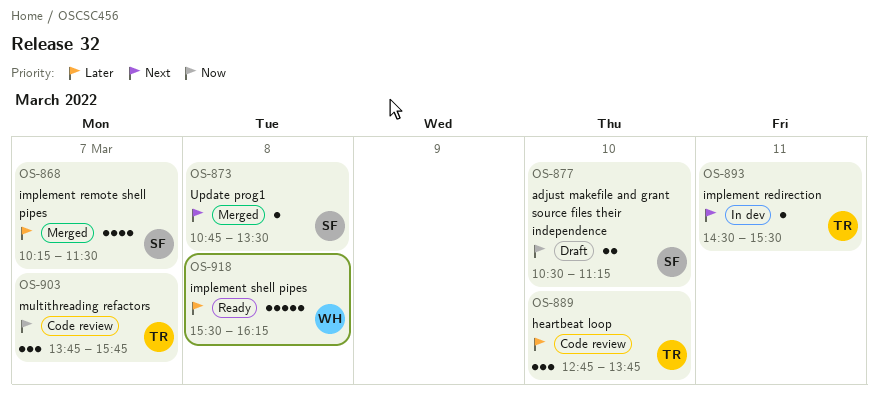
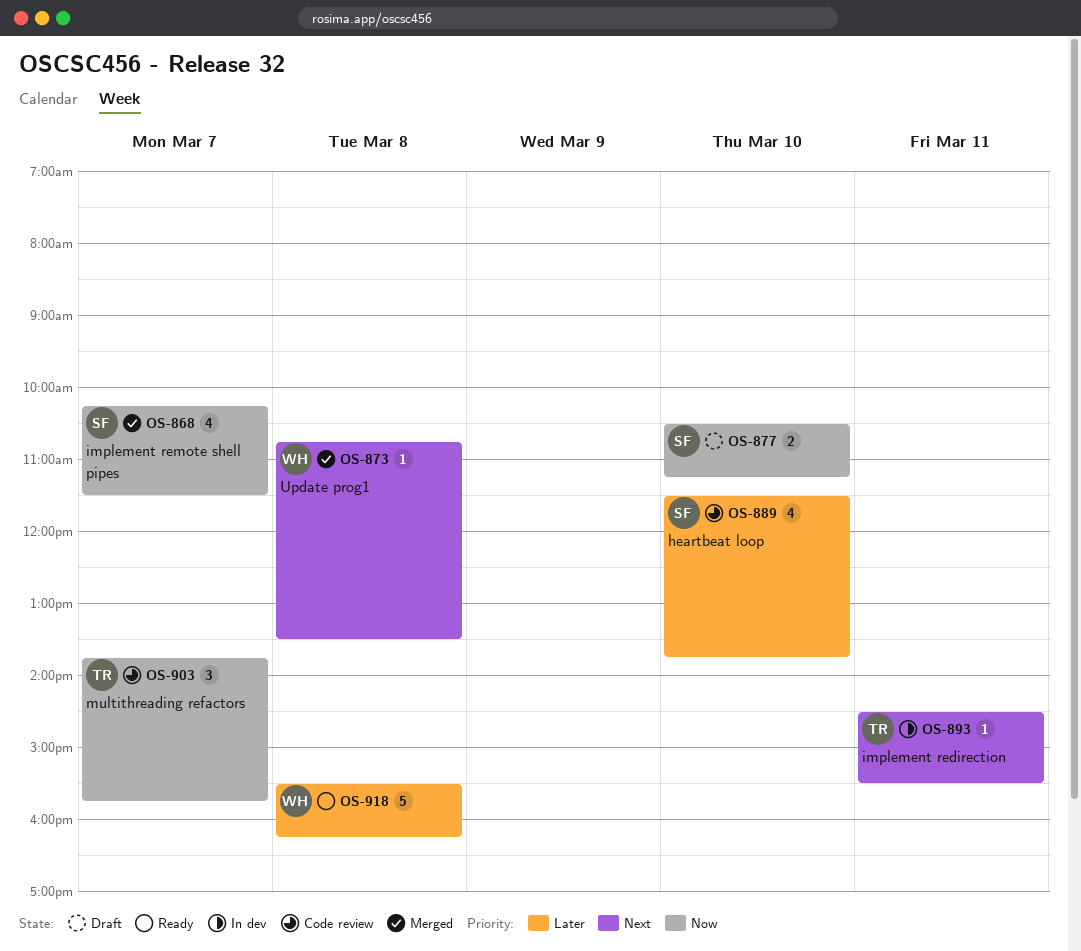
OS-868, priority: Later -> Now
OS-873, owner: SF -> WH
OS-889, owner: TR -> SF
OS-889, estimate: 3 -> 4
OS-889, begins: 12:45 -> 11:30

